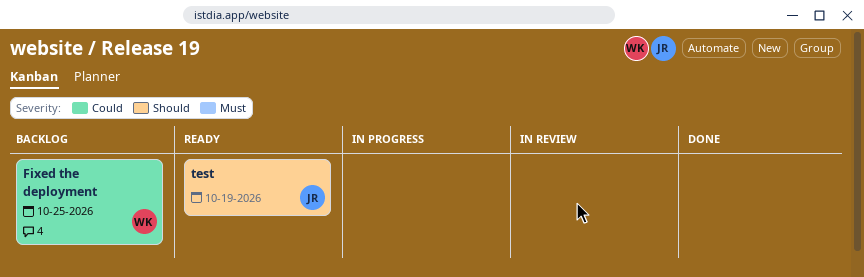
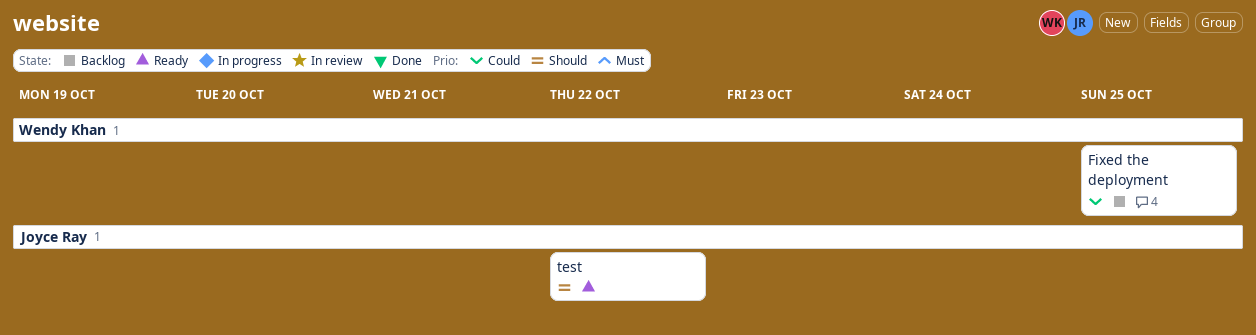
test, due: Oct 19 -> Oct 22

